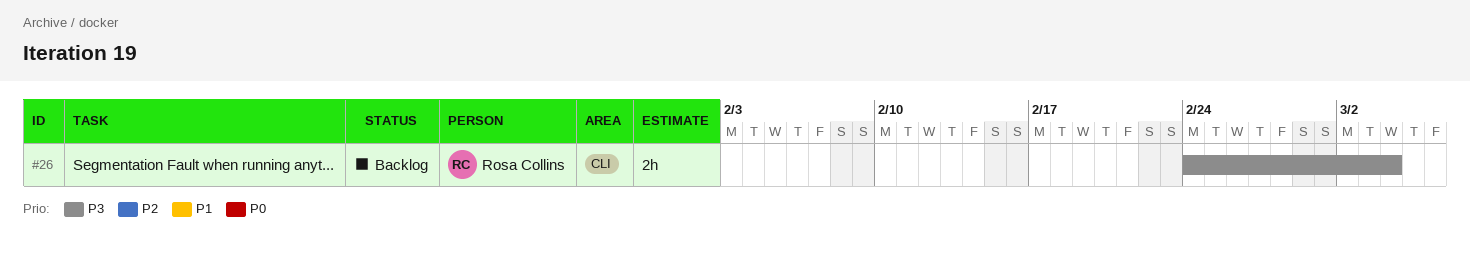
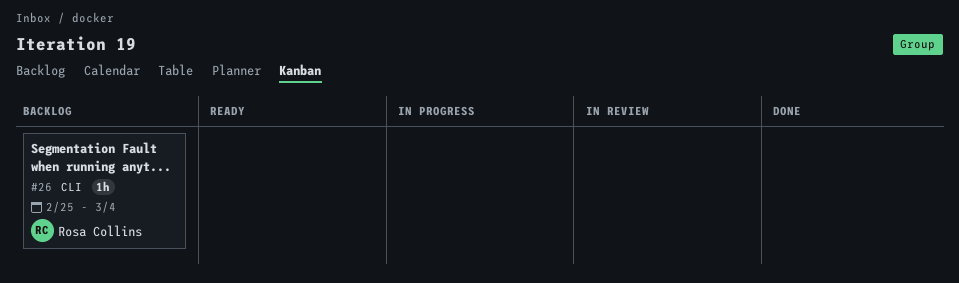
#26, estimate: 2h -> 1h
#26, start: Feb 24 -> Feb 25

